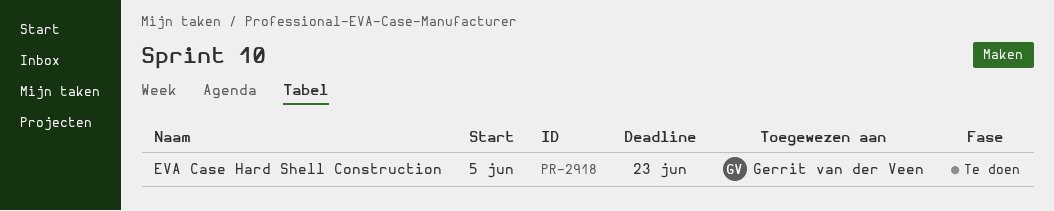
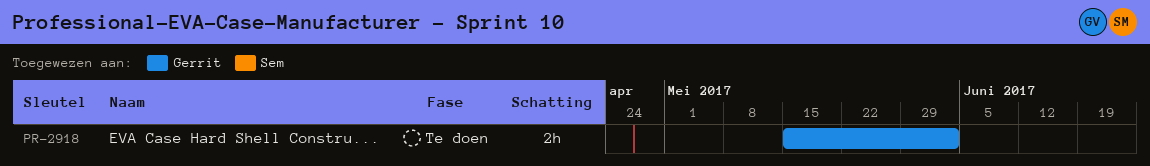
PR-2918, start: Jun 5 -> May 15
PR-2918, due: Jun 23 -> Jun 2

